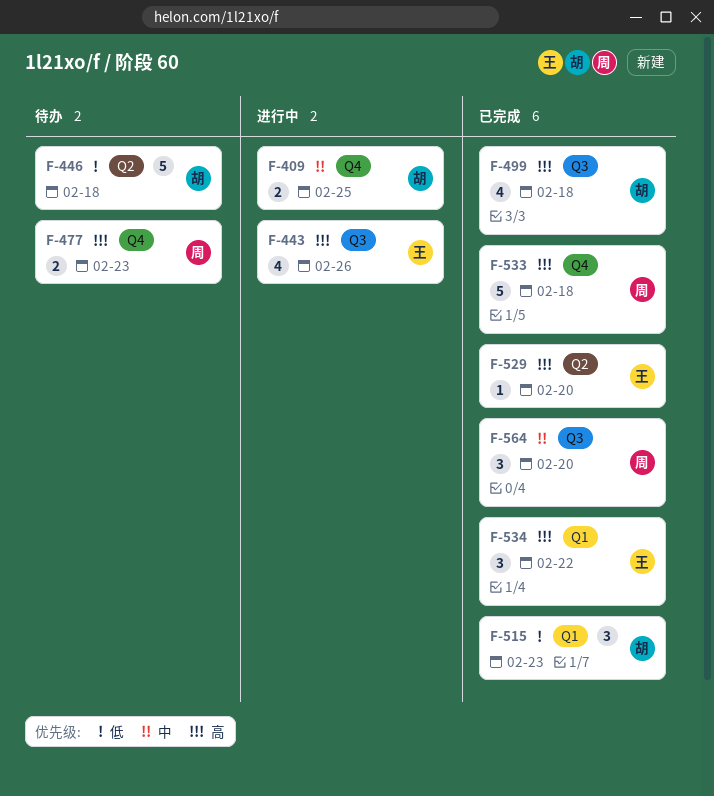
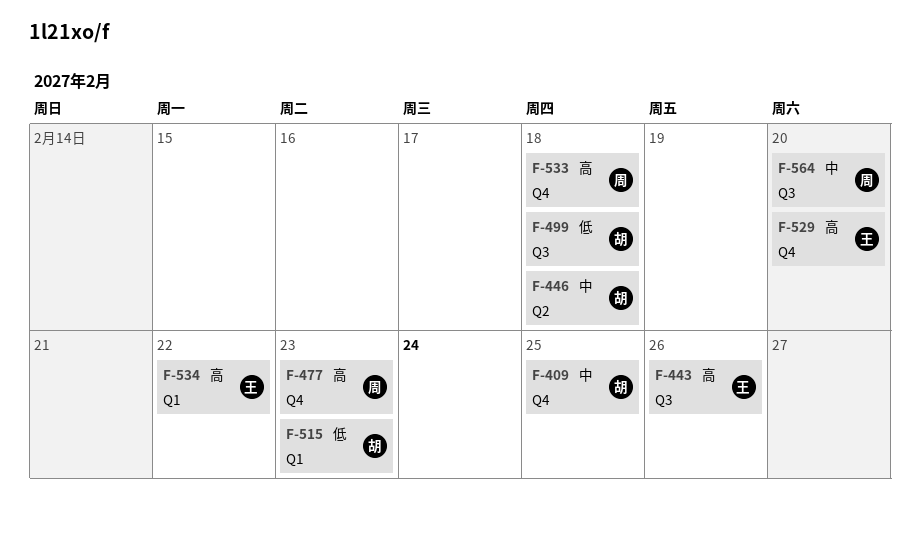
F-446, priority: 低 -> 中
F-499, priority: 高 -> 低
F-529, label: Q2 -> Q4

